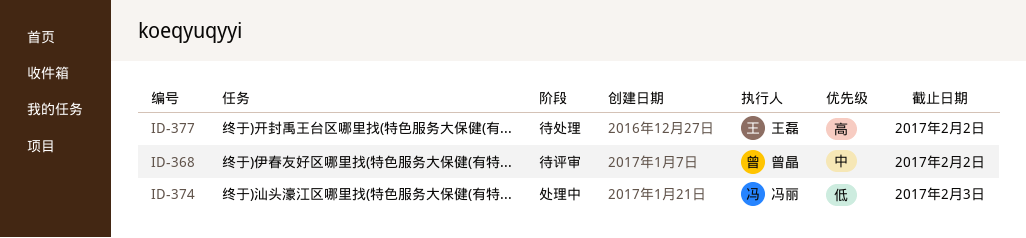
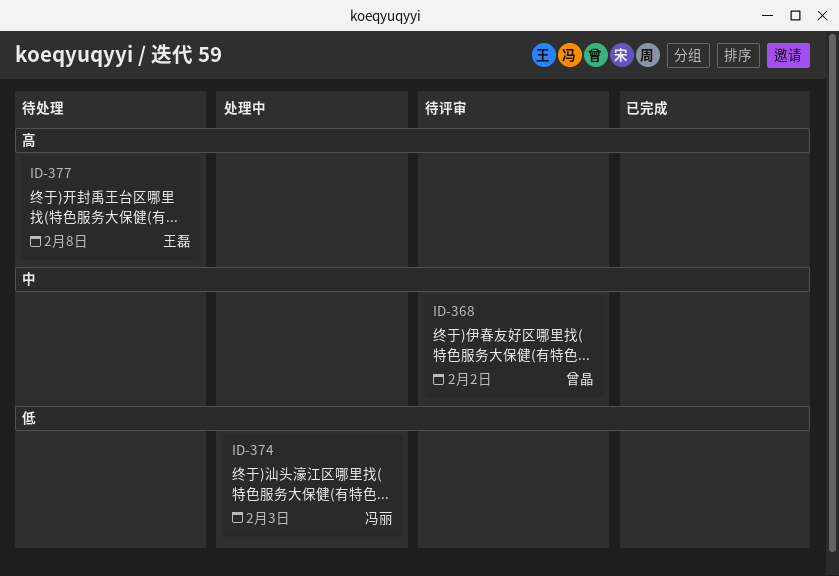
ID-377, due: Feb 2 -> Feb 8

